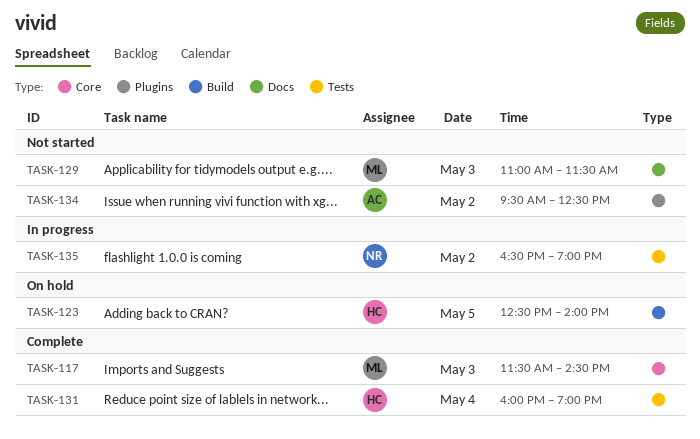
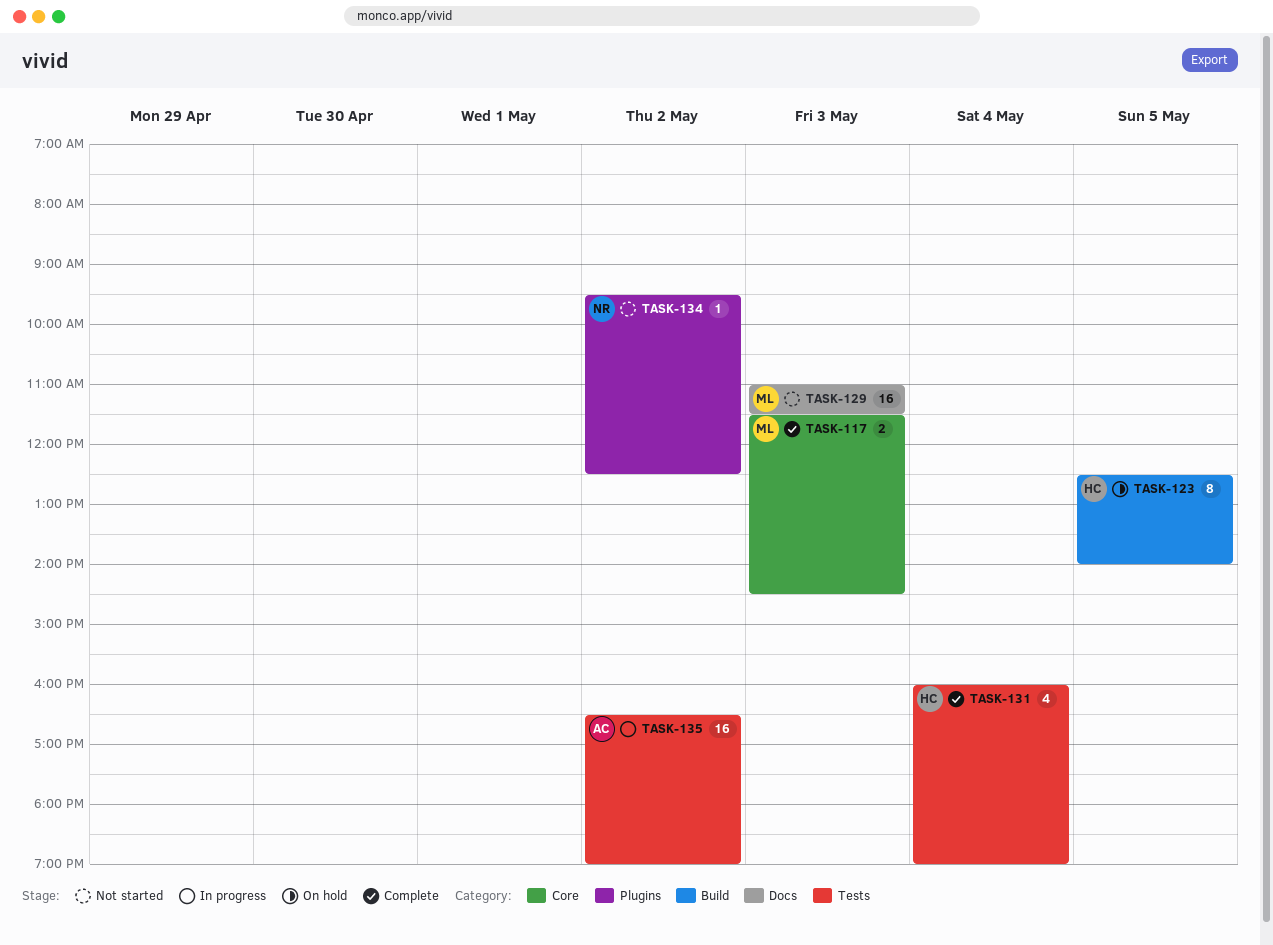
TASK-134, owner: AC -> NR
TASK-135, owner: NR -> AC

